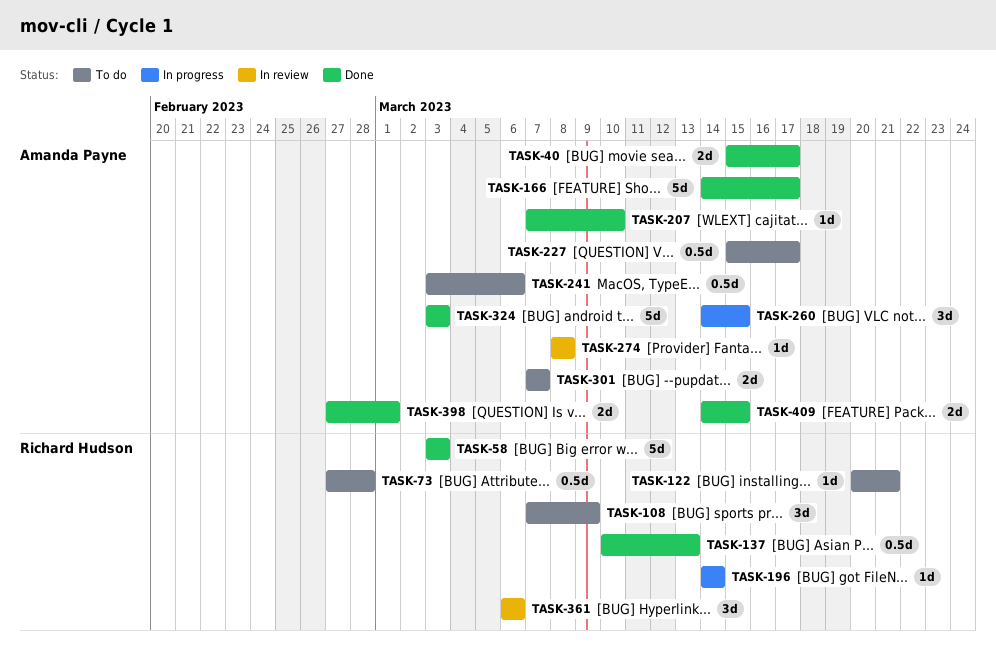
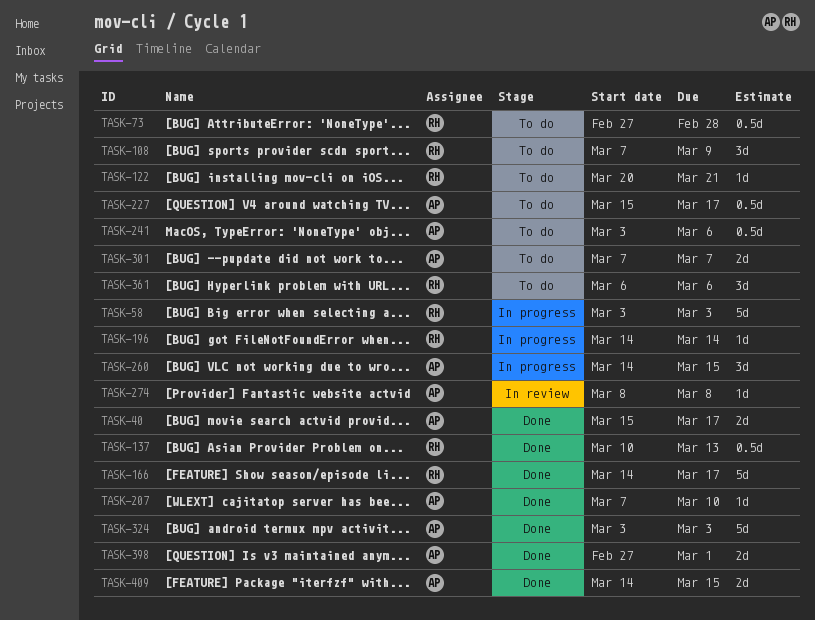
TASK-58, status: Done -> In progress
TASK-166, owner: Amanda Payne -> Richard Hudson
TASK-361, status: In review -> To do

